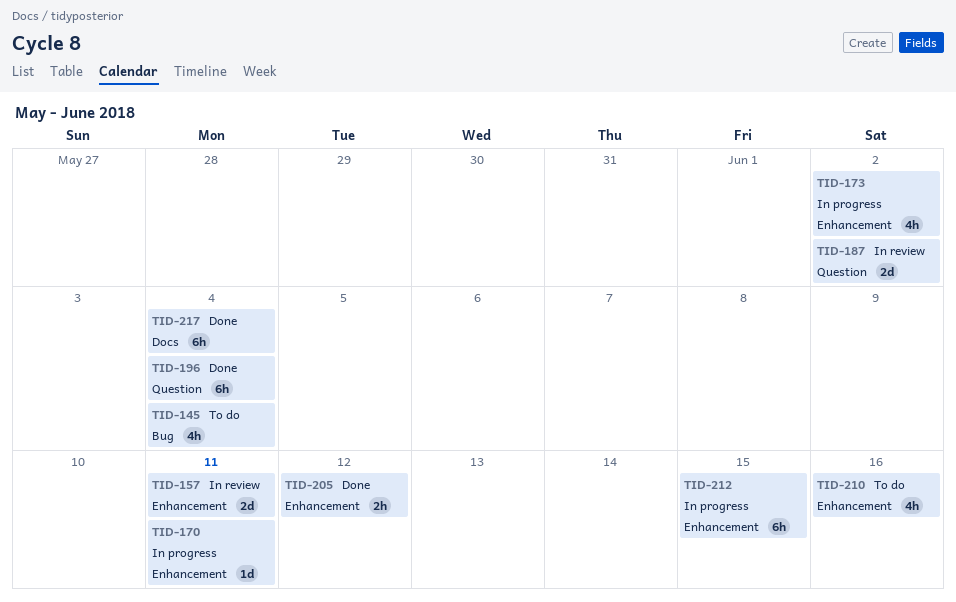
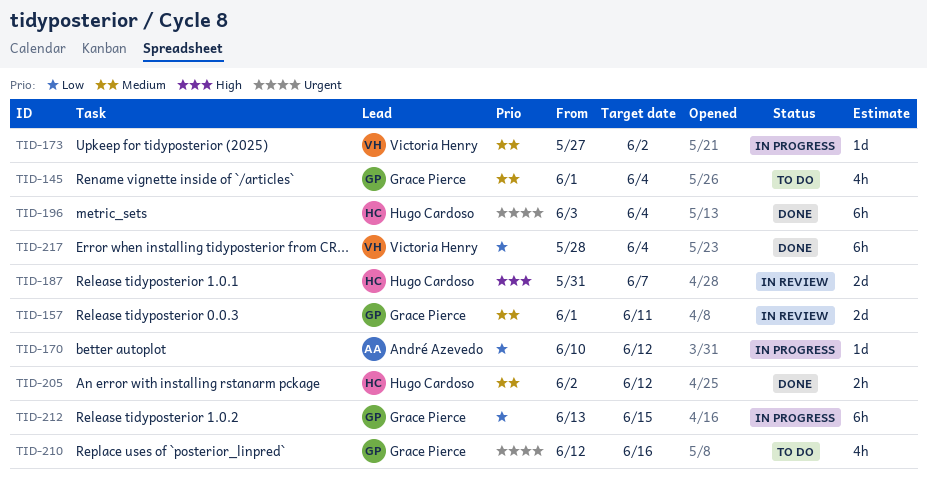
TID-170, due: Jun 11 -> Jun 12
TID-173, estimate: 4h -> 1d
TID-187, due: Jun 2 -> Jun 7

